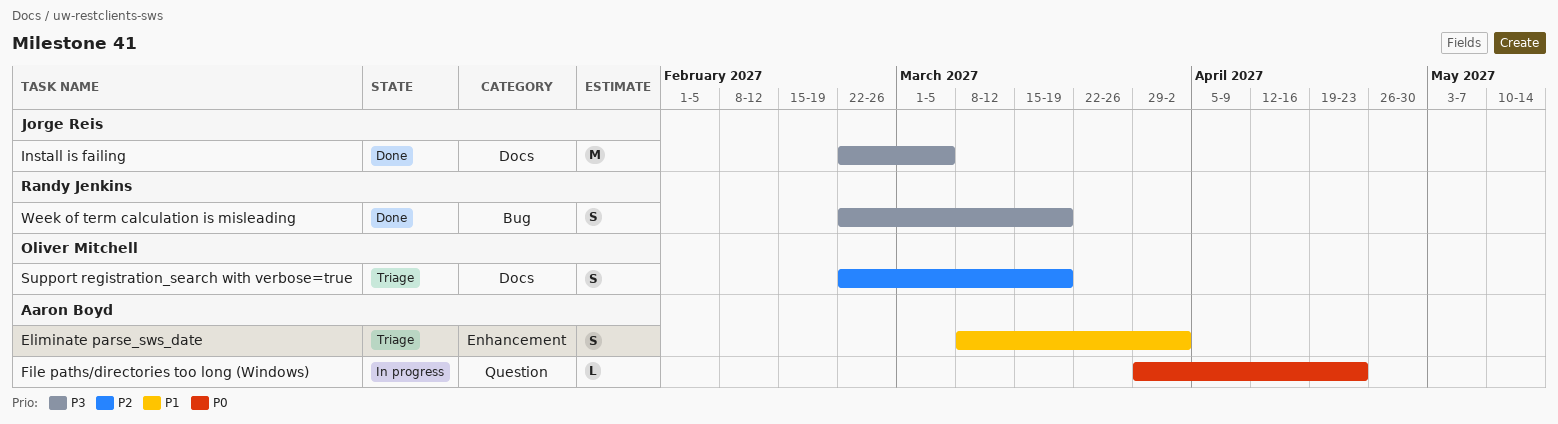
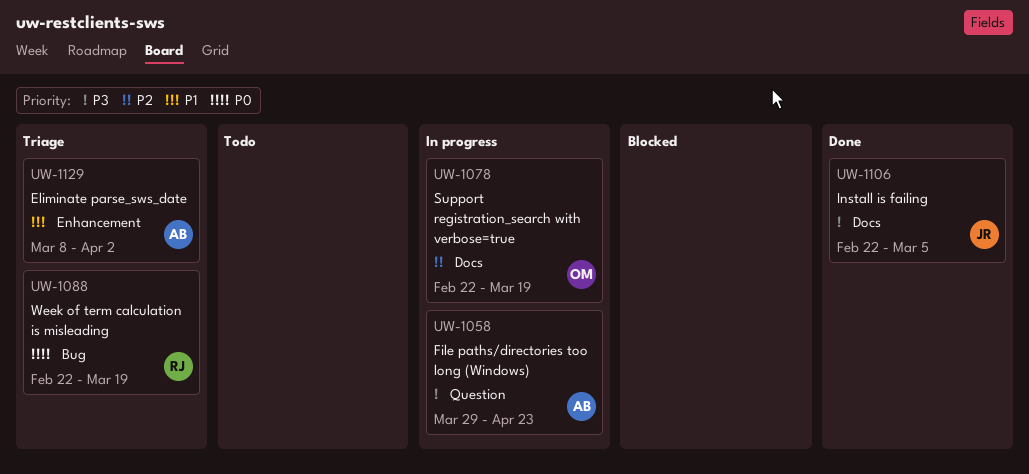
File paths/directories too long (Windows), priority: P0 -> P3
Support registration_search with verbose=true, status: Triage -> In progress
Week of term calculation is misleading, status: Done -> Triage
Week of term calculation is misleading, priority: P3 -> P0

